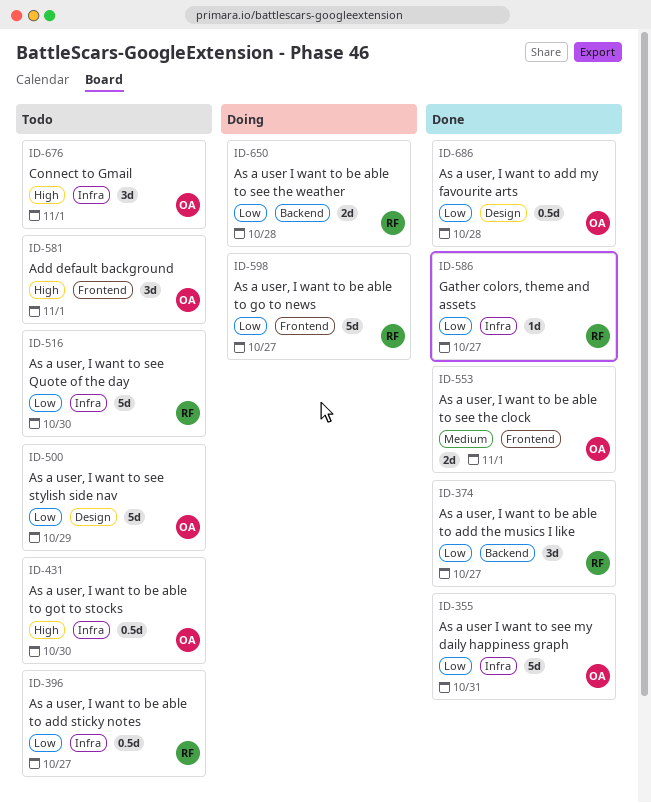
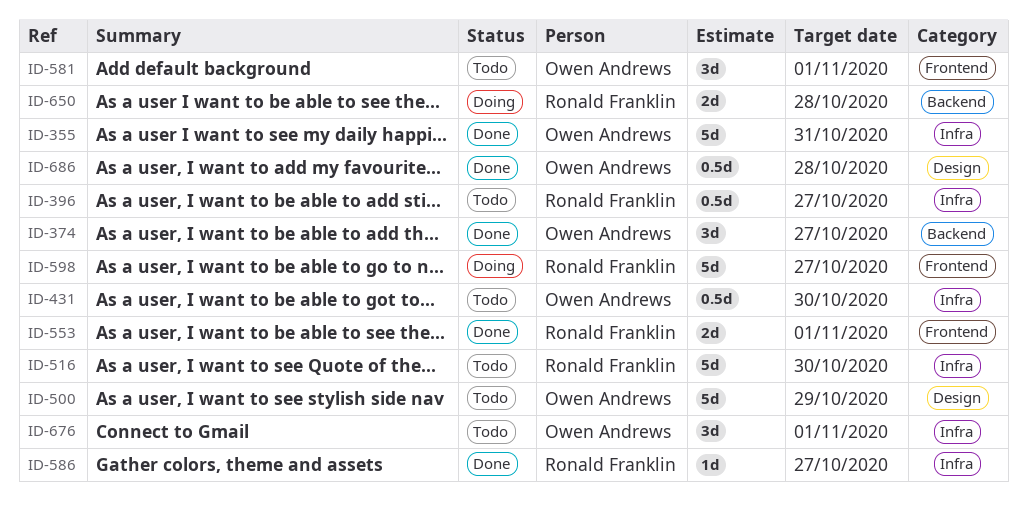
ID-374, owner: Ronald Franklin -> Owen Andrews
ID-553, owner: Owen Andrews -> Ronald Franklin

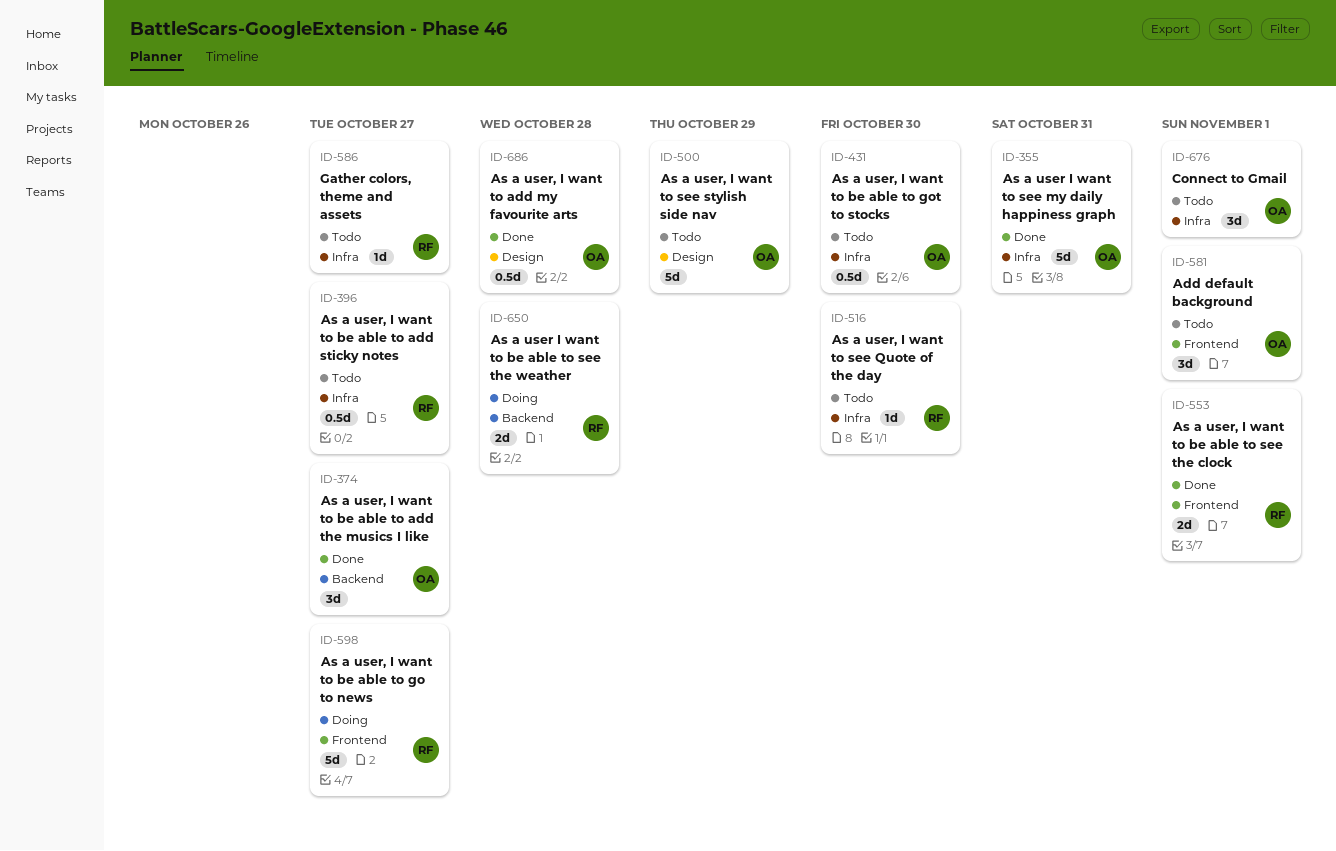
ID-516, estimate: 5d -> 1d
ID-586, status: Done -> Todo

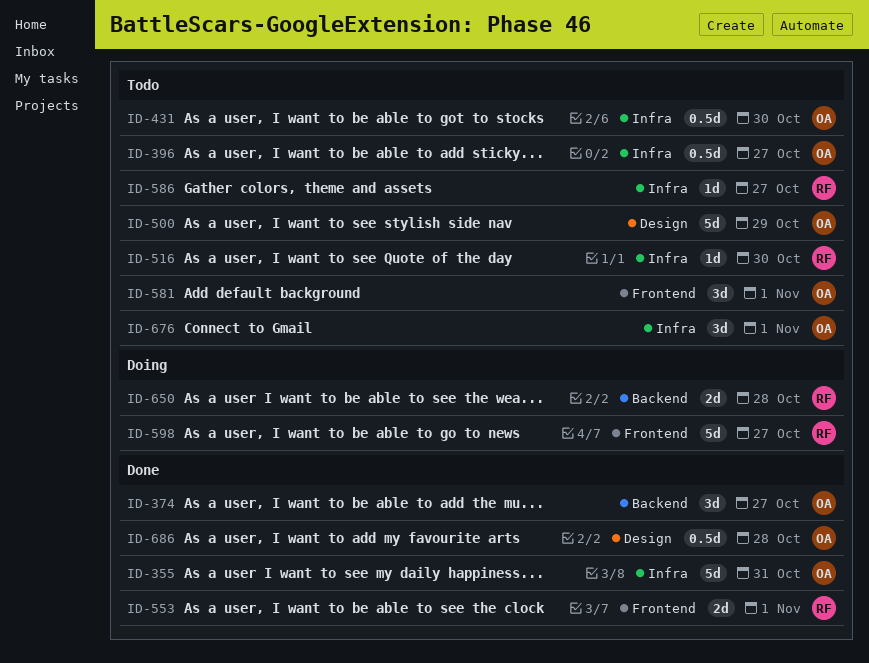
ID-396, owner: RF -> OA

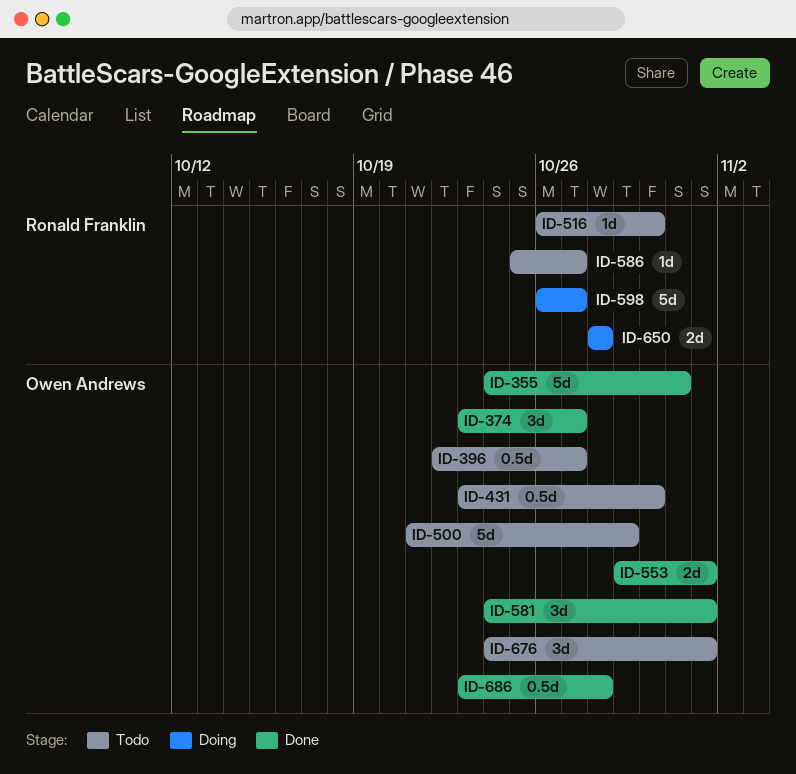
ID-553, owner: Ronald Franklin -> Owen Andrews
ID-581, status: Todo -> Done

